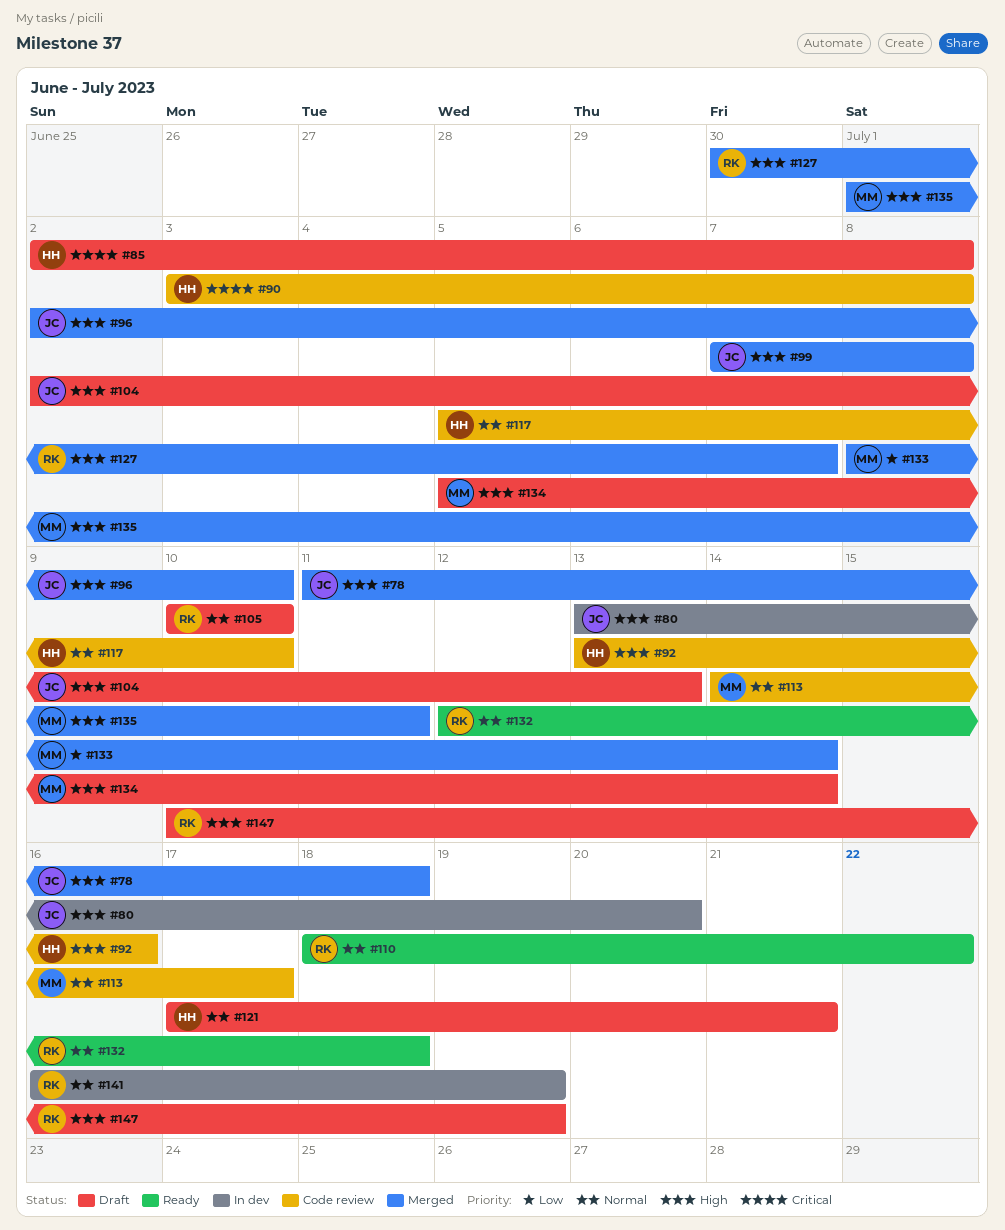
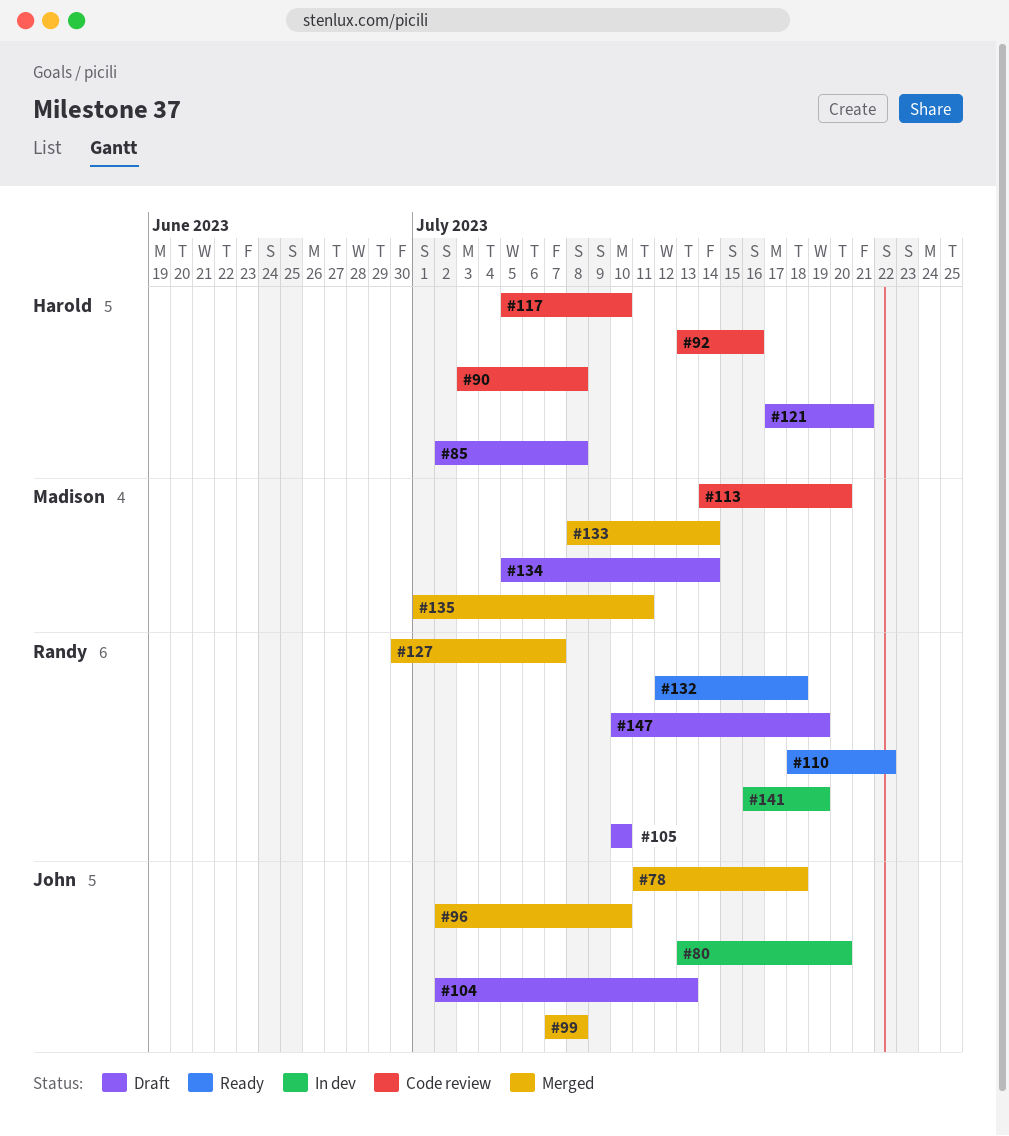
#113, due: Jul 17 -> Jul 20

